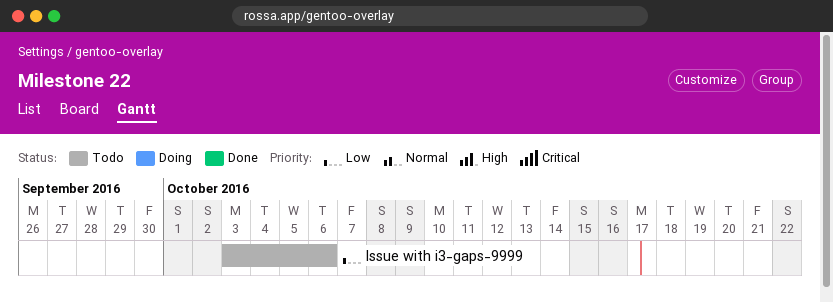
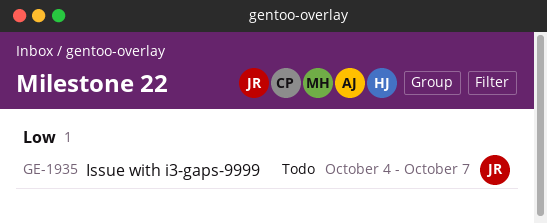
Issue with i3-gaps-9999, start: Oct 3 -> Oct 4
Issue with i3-gaps-9999, due: Oct 6 -> Oct 7

